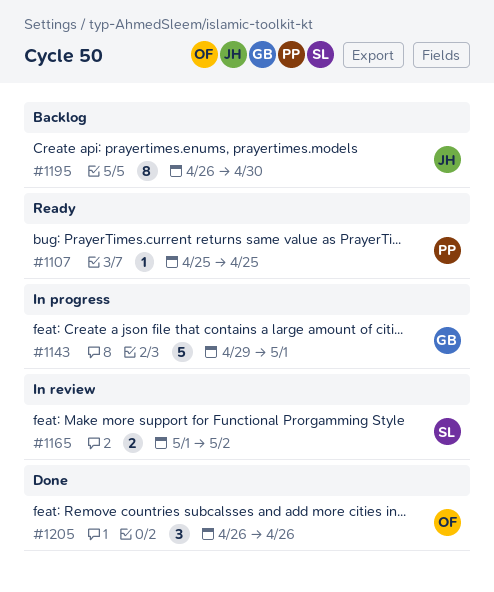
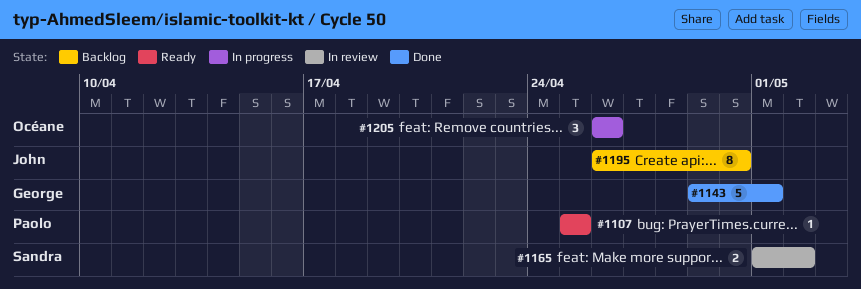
#1143, status: In progress -> Done
#1205, status: Done -> In progress

